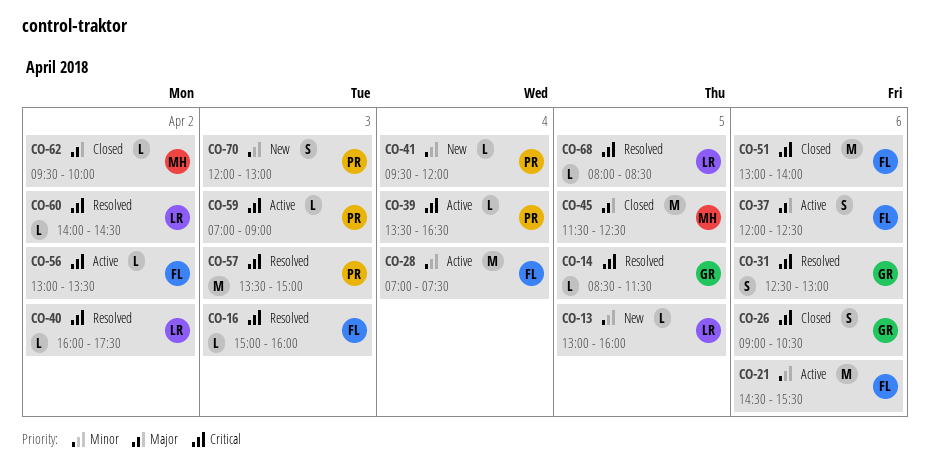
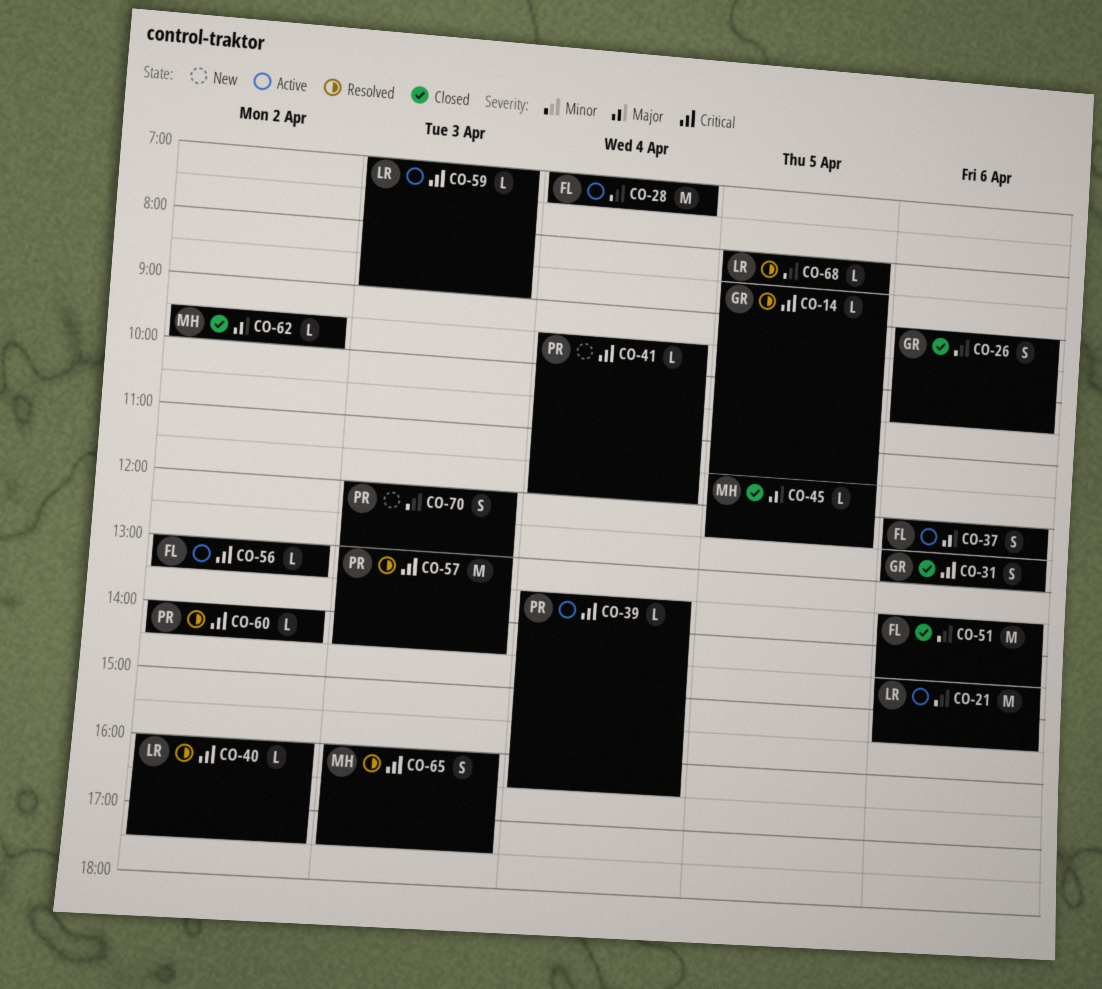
CO-13: present -> none
CO-16: present -> none
CO-21, owner: FL -> LR
CO-26, priority: Critical -> Minor
CO-31, status: Resolved -> Closed
CO-41, priority: Minor -> Critical
CO-45, estimate: M -> L
CO-51, priority: Critical -> Minor
CO-51, begins: 13:00 -> 13:30
CO-51, ends: 14:00 -> 14:30
CO-57, begins: 13:30 -> 13:00
CO-57, ends: 15:00 -> 14:30
CO-59, owner: PR -> LR
CO-60, owner: LR -> PR
CO-65: none -> present
CO-68, priority: Critical -> Minor

